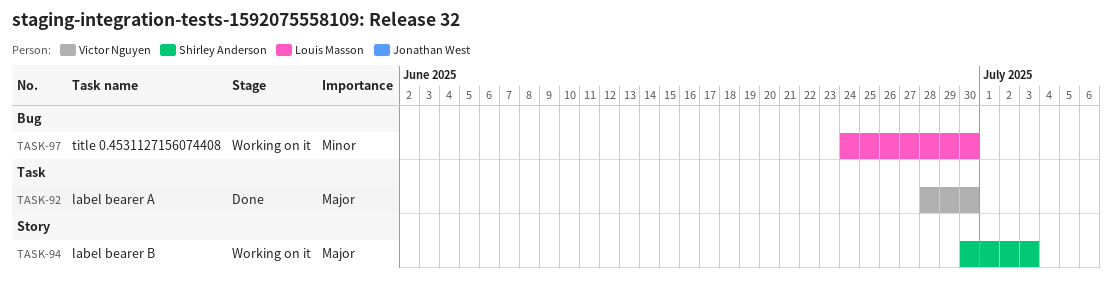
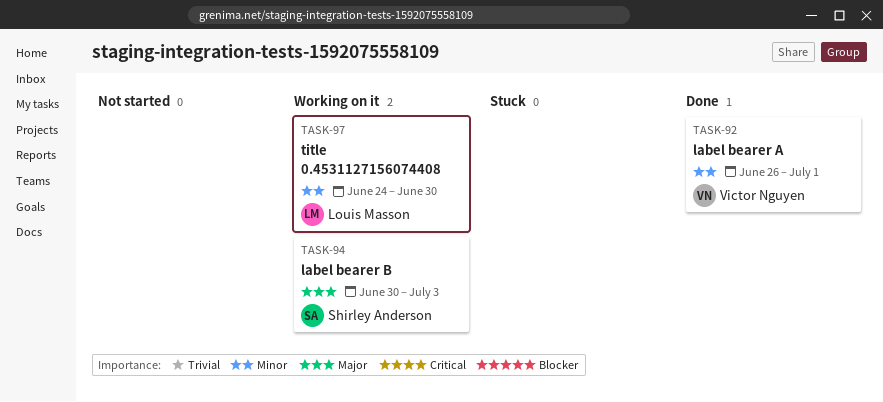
TASK-92, priority: Major -> Minor
TASK-92, start: Jun 28 -> Jun 26
TASK-92, due: Jun 30 -> Jul 1

